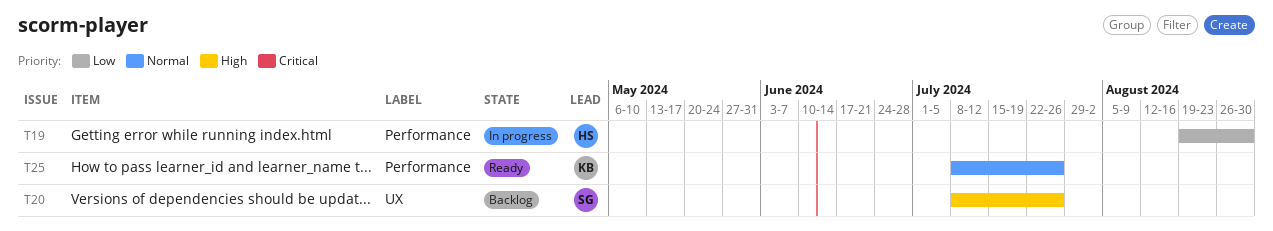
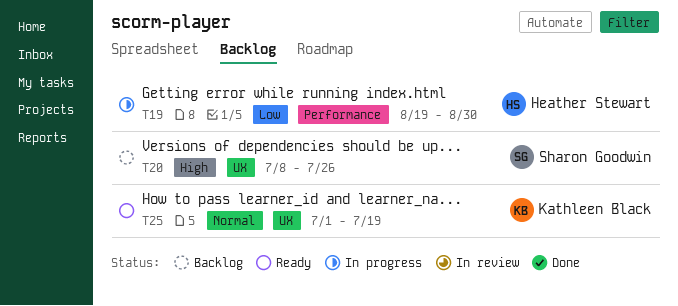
T25, label: Performance -> UX
T25, start: Jul 8 -> Jul 1
T25, due: Jul 26 -> Jul 19

